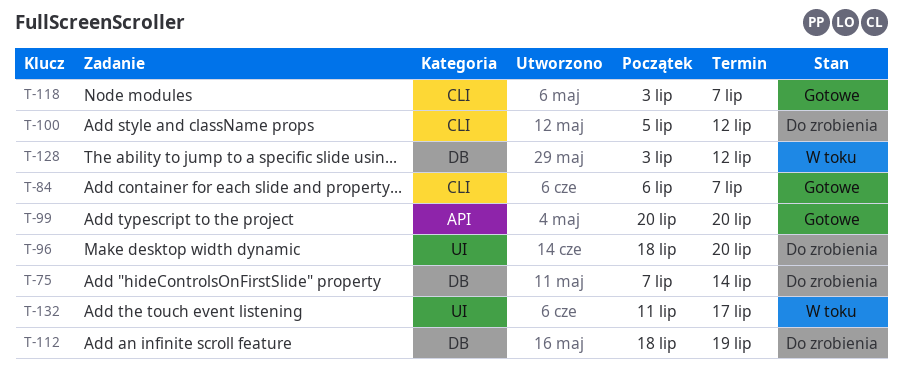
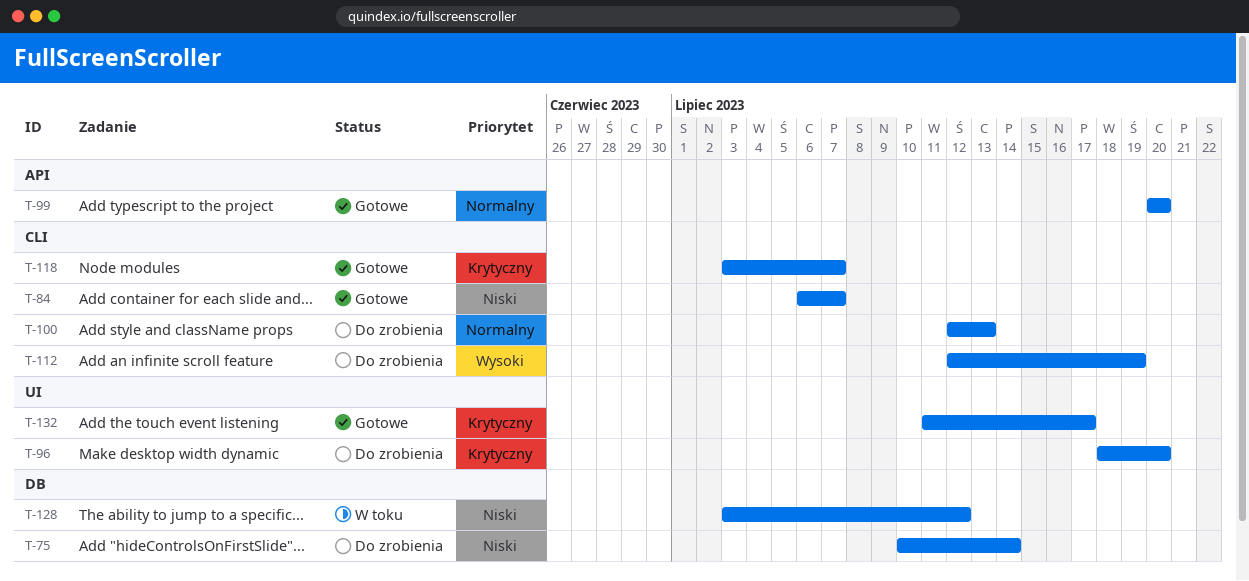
T-75, start: Jul 7 -> Jul 10
T-100, start: Jul 5 -> Jul 12
T-100, due: Jul 12 -> Jul 13
T-112, label: DB -> CLI
T-112, start: Jul 18 -> Jul 12
T-132, status: W toku -> Gotowe

